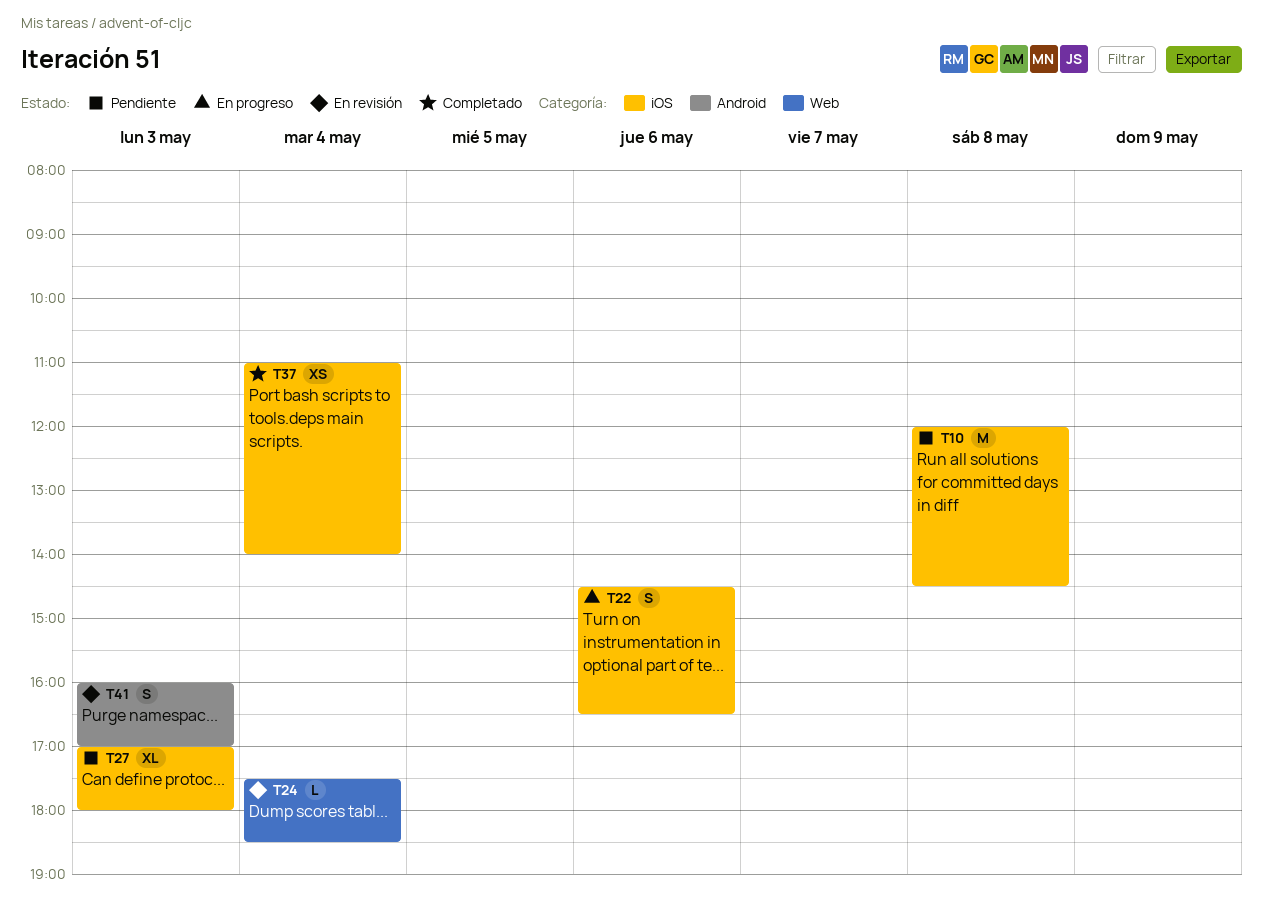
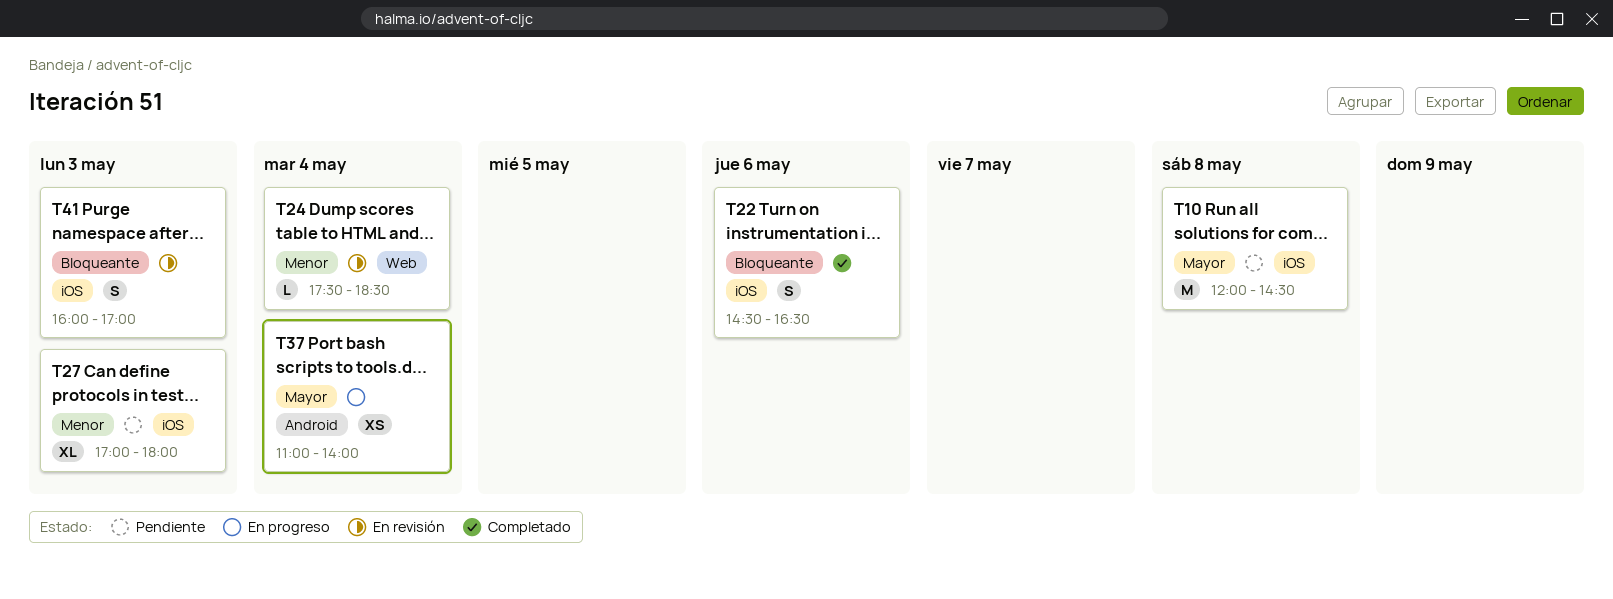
T22, status: En progreso -> Completado
T37, status: Completado -> En progreso
T37, label: iOS -> Android
T41, label: Android -> iOS

